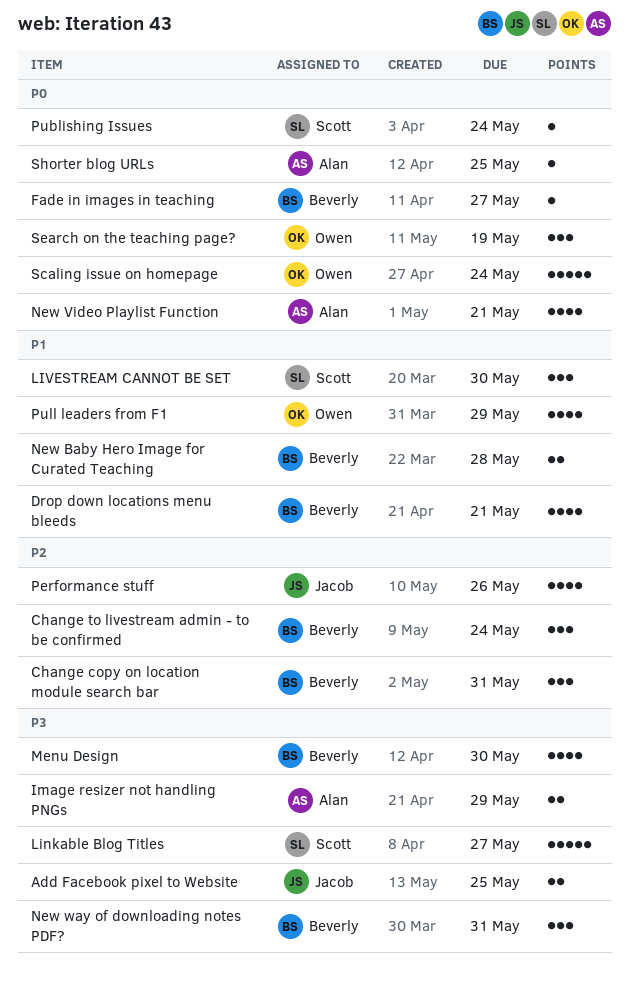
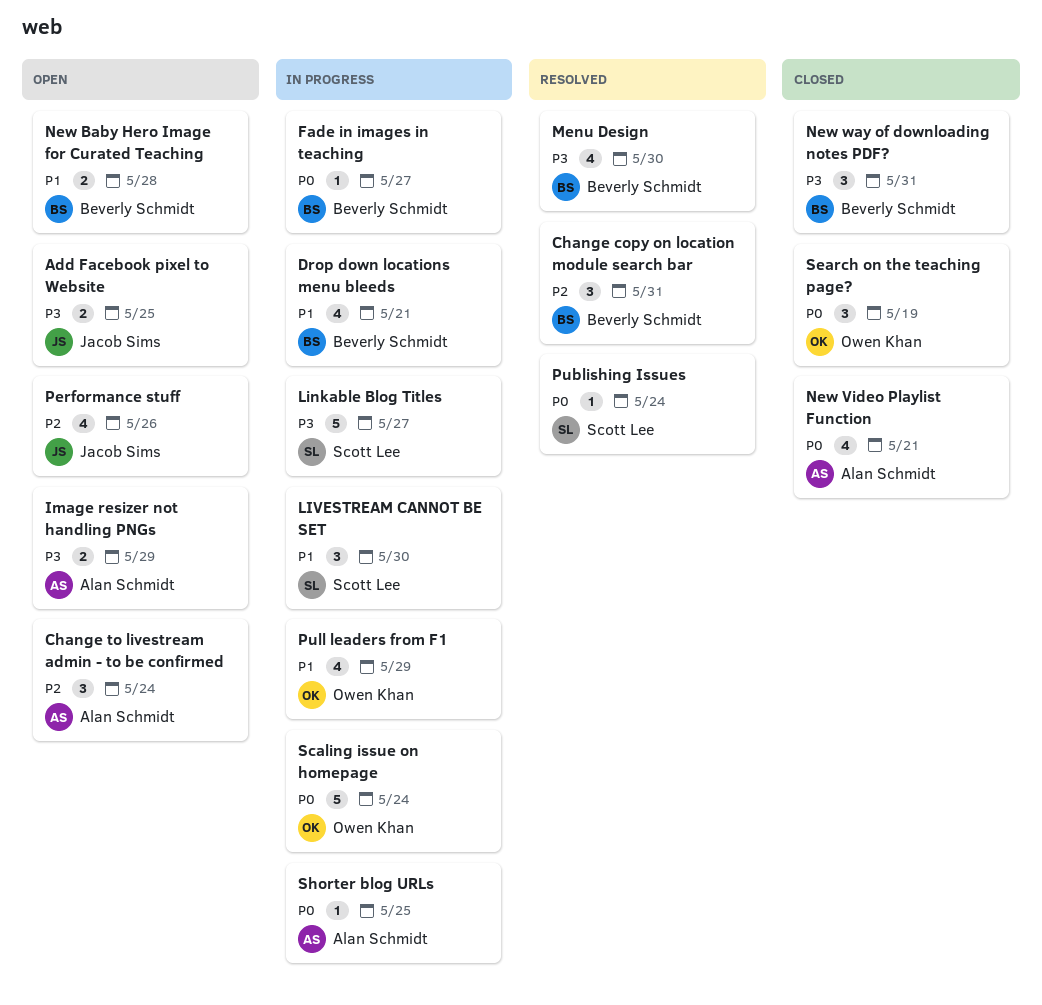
Change to livestream admin - to be confirmed, owner: Beverly Schmidt -> Alan Schmidt

